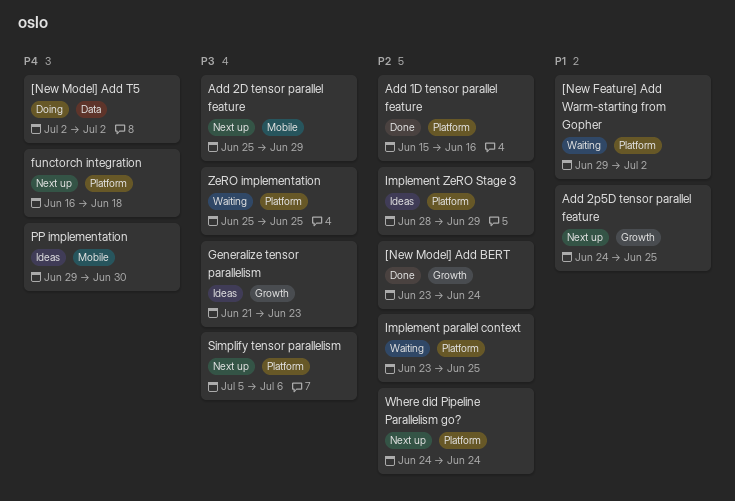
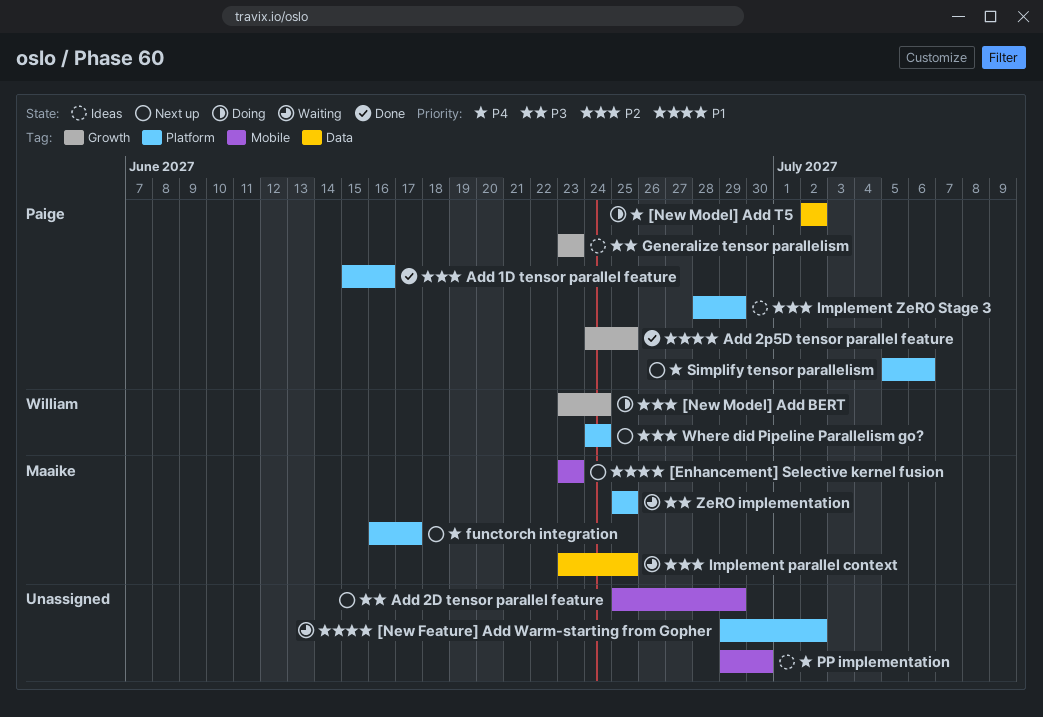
[Enhancement] Selective kernel fusion: none -> present
[New Model] Add BERT, status: Done -> Doing
Add 2p5D tensor parallel feature, status: Next up -> Done
functorch integration, due: Jun 18 -> Jun 17
Generalize tensor parallelism, start: Jun 21 -> Jun 23
Implement parallel context, label: Platform -> Data
Simplify tensor parallelism, priority: P3 -> P4

